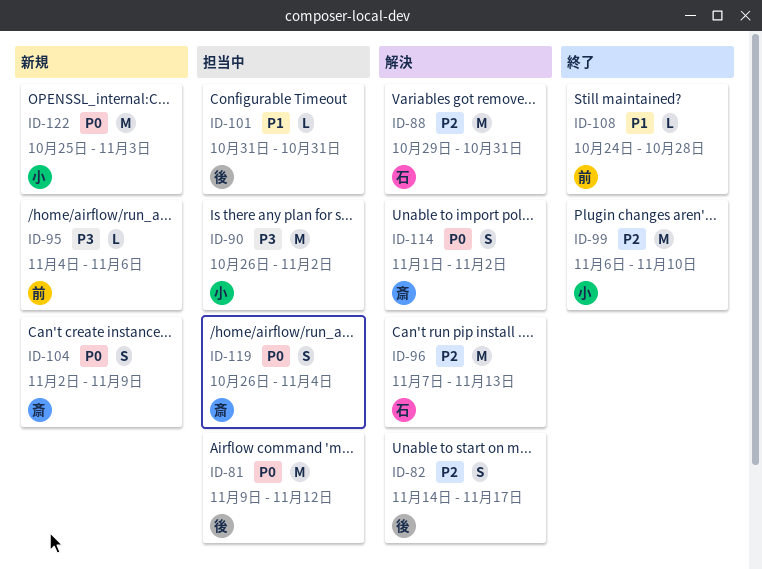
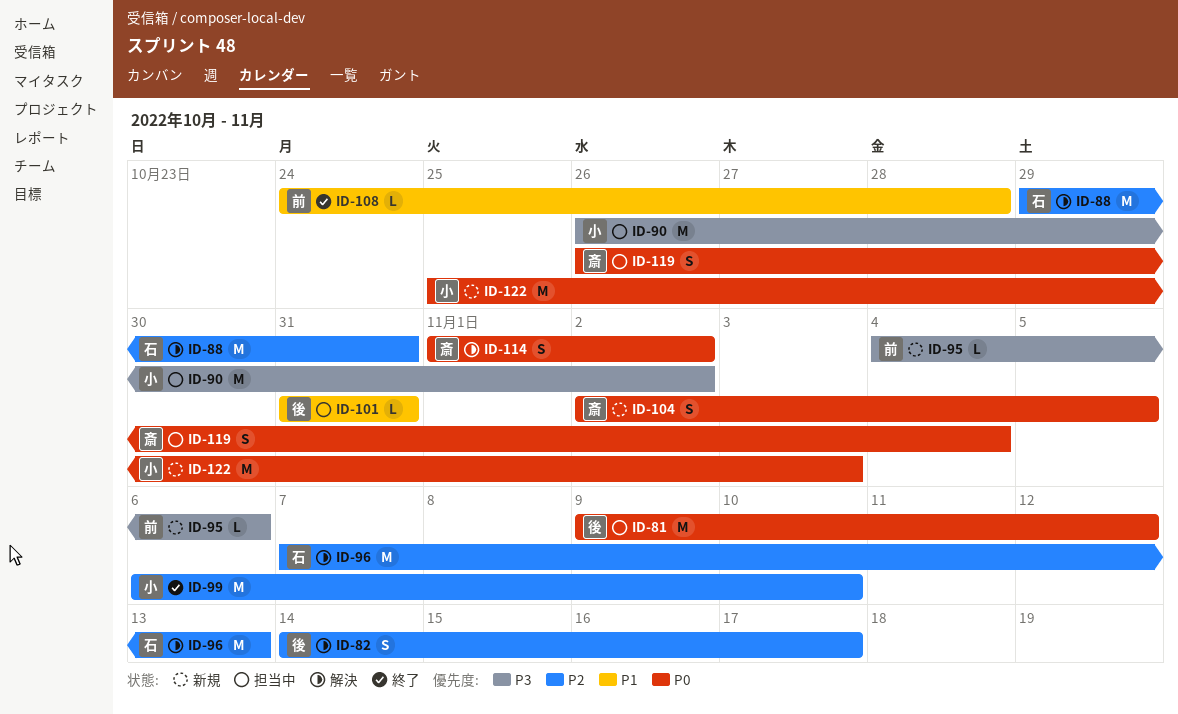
ID-104, due: Nov 9 -> Nov 5

